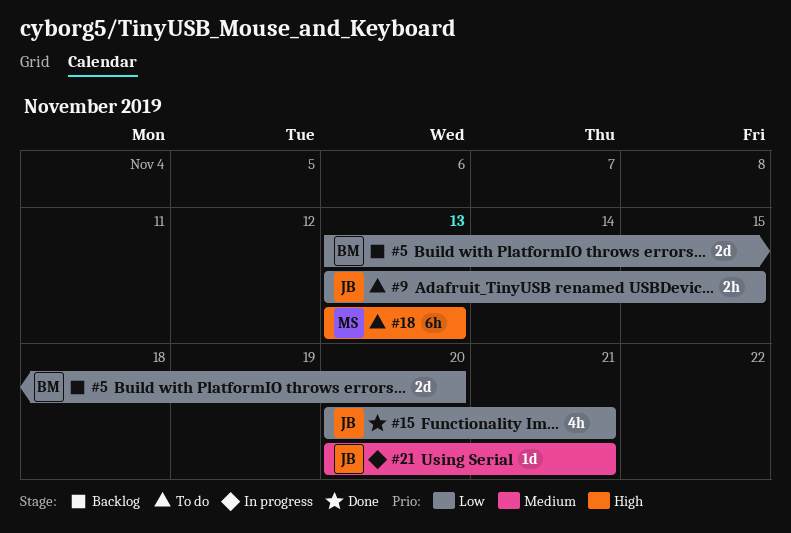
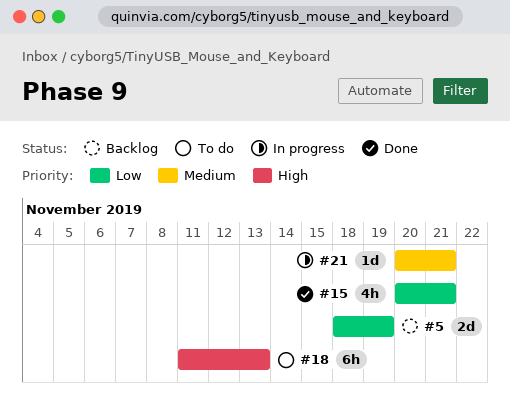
#5, start: Nov 13 -> Nov 18
#5, due: Nov 20 -> Nov 19
#9: present -> none
#18, start: Nov 13 -> Nov 11

